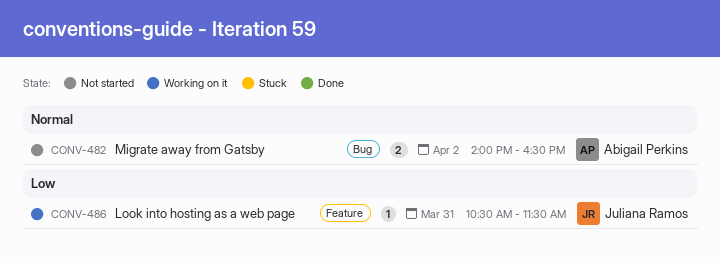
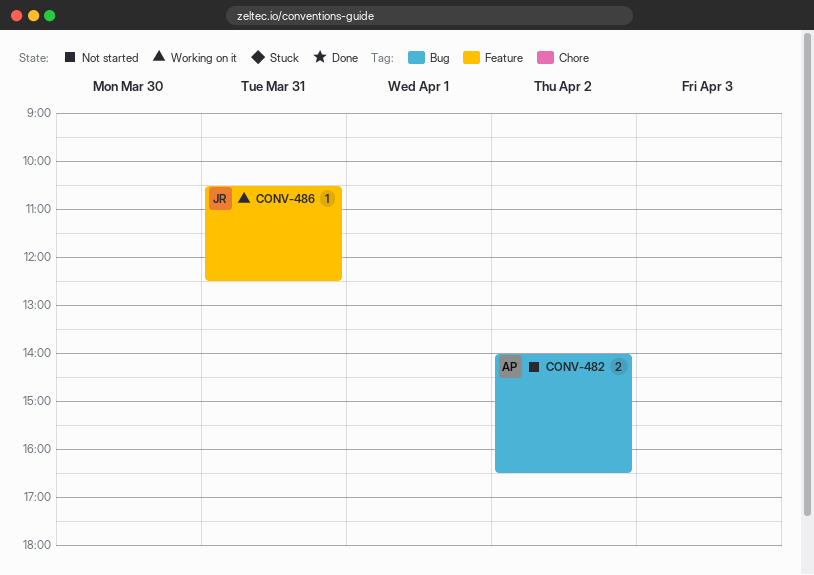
CONV-486, ends: 11:30 -> 12:30

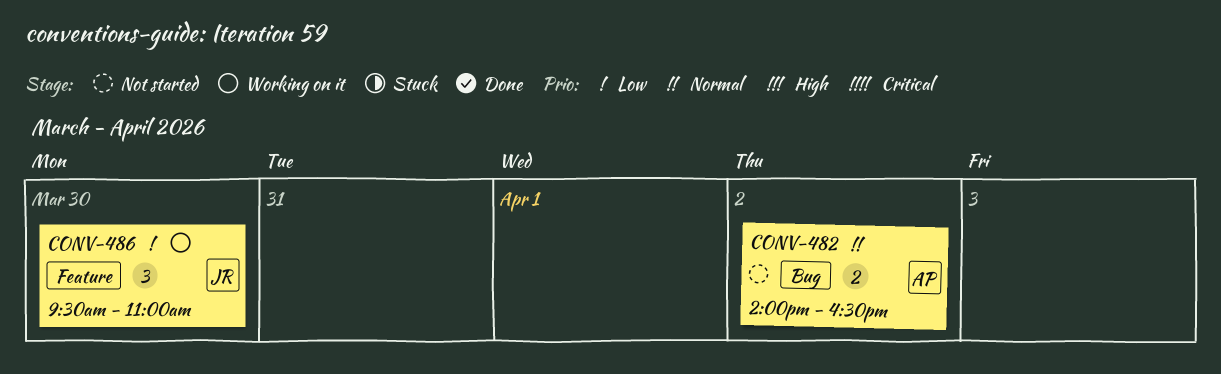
CONV-486, estimate: 1 -> 3
CONV-486, day: Mar 31 -> Mar 30
CONV-486, begins: 10:30 -> 09:30
CONV-486, ends: 12:30 -> 11:00

